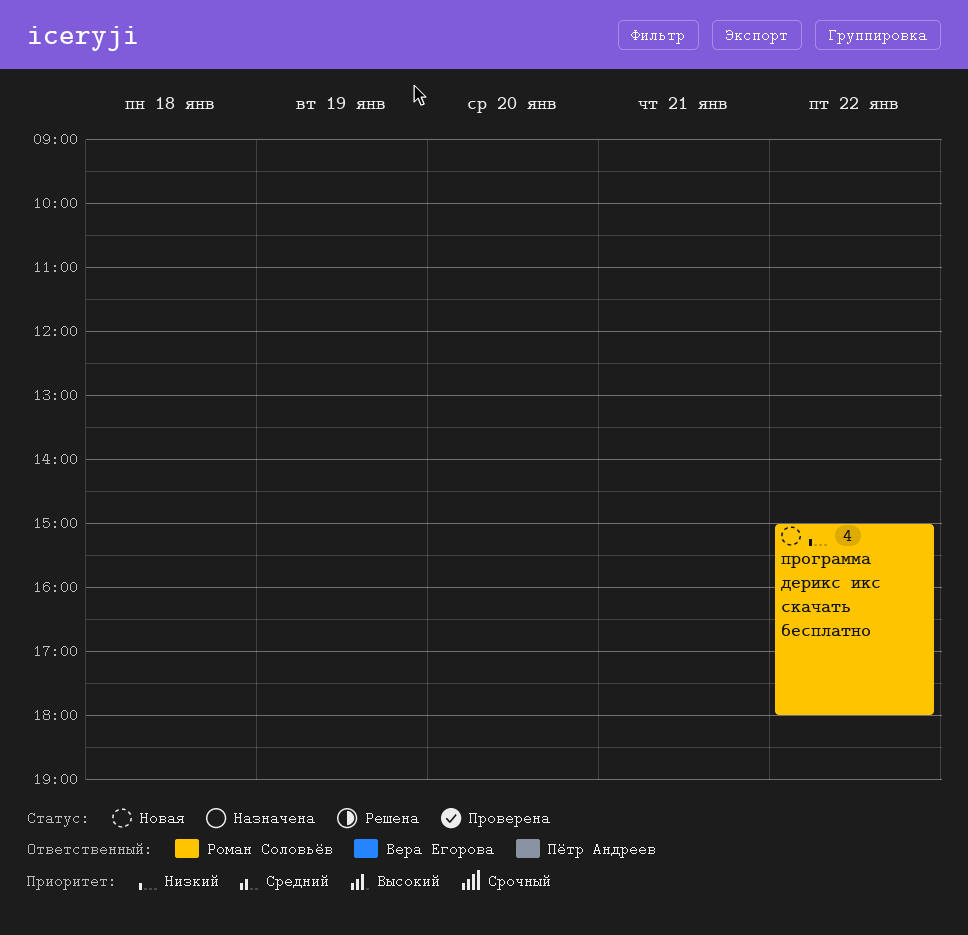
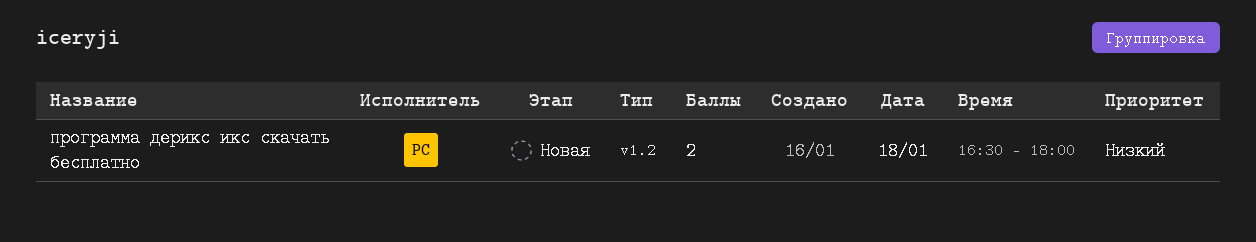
программа дерикс икс скачать бесплатно, estimate: 4 -> 2
программа дерикс икс скачать бесплатно, day: Jan 22 -> Jan 18
программа дерикс икс скачать бесплатно, begins: 15:00 -> 16:30

